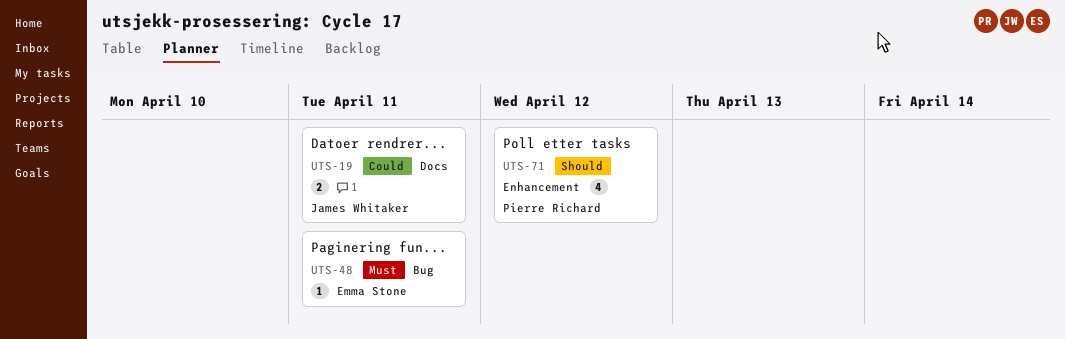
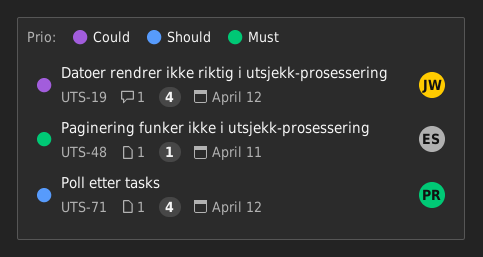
UTS-19, estimate: 2 -> 4
UTS-19, due: Apr 11 -> Apr 12

